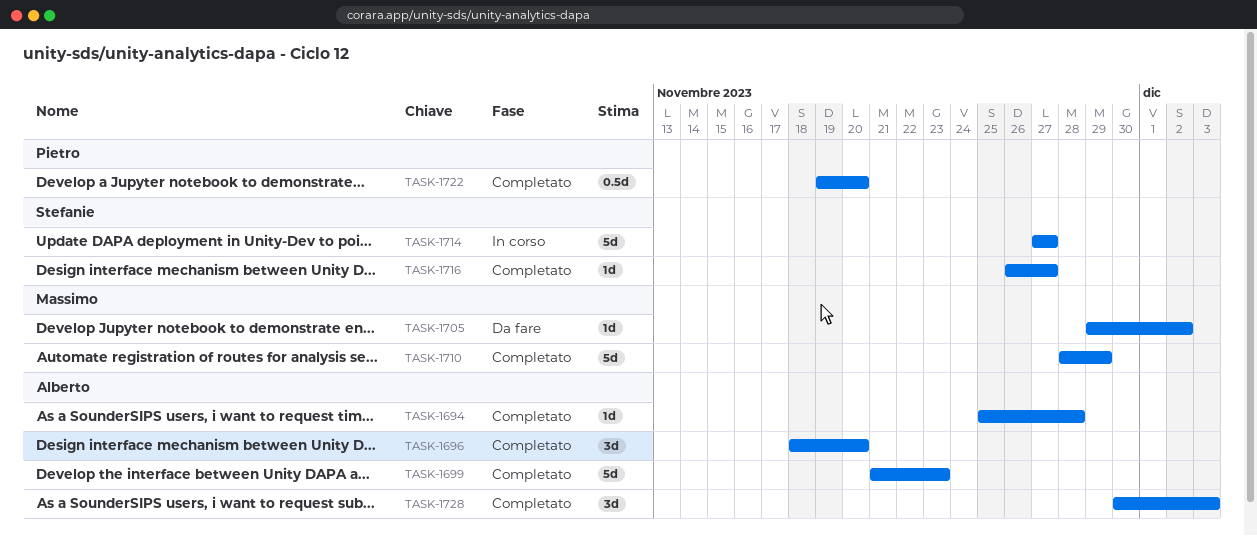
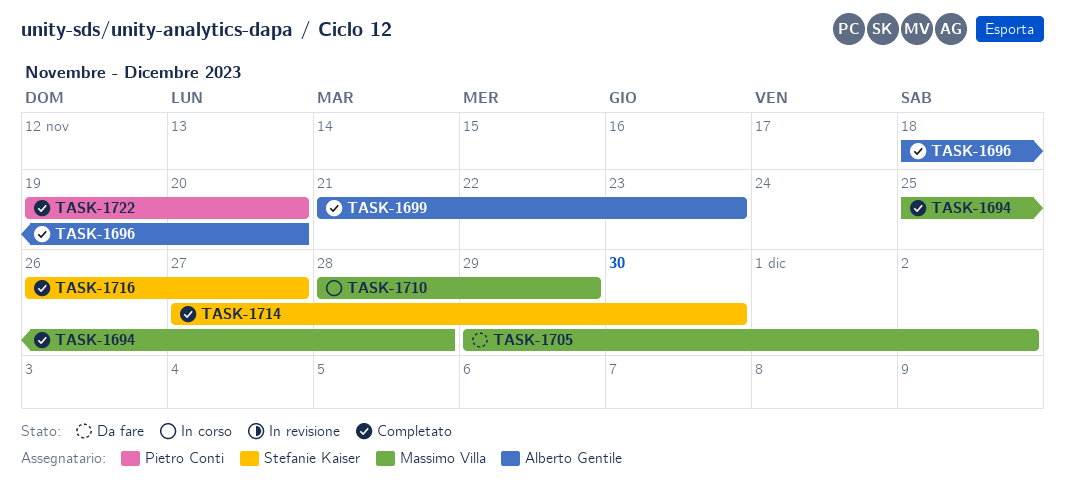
TASK-1694, owner: Alberto Gentile -> Massimo Villa
TASK-1710, status: Completato -> In corso
TASK-1714, status: In corso -> Completato
TASK-1714, due: Nov 27 -> Nov 30
TASK-1728: present -> none

